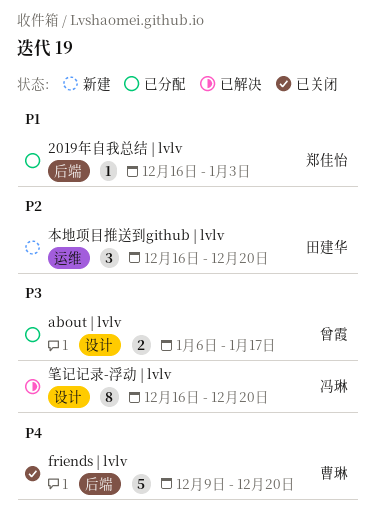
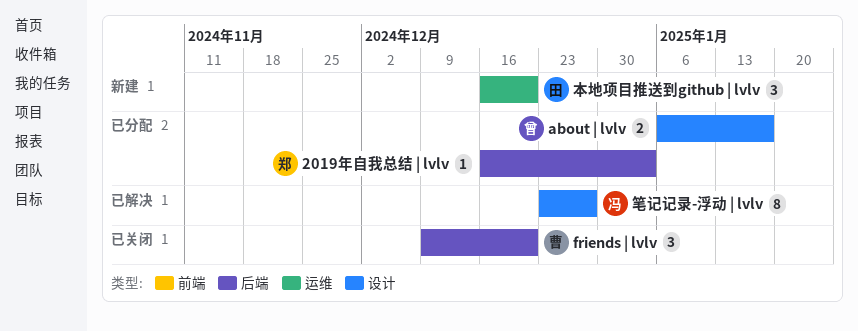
friends | lvlv, estimate: 5 -> 3
笔记记录-浮动 | lvlv, start: Dec 16 -> Dec 23
笔记记录-浮动 | lvlv, due: Dec 20 -> Dec 27

